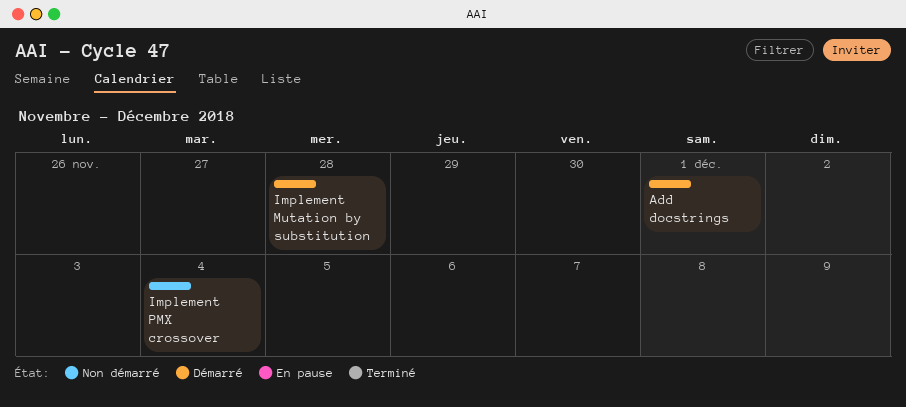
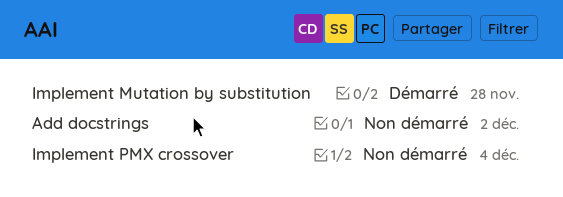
Add docstrings, status: Démarré -> Non démarré
Add docstrings, due: Dec 1 -> Dec 2

